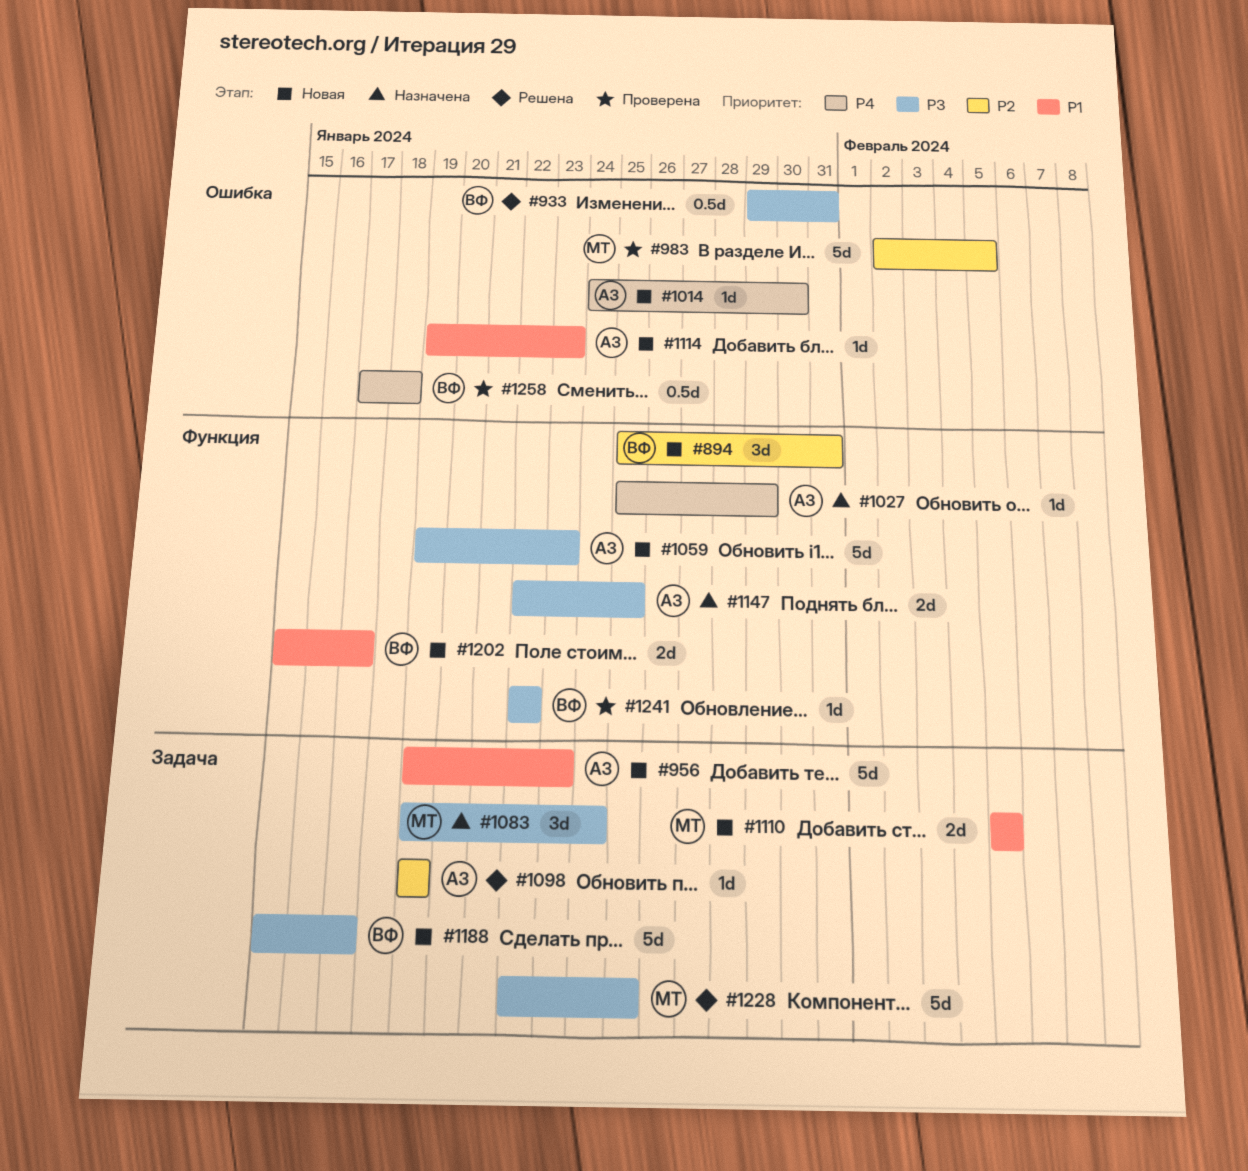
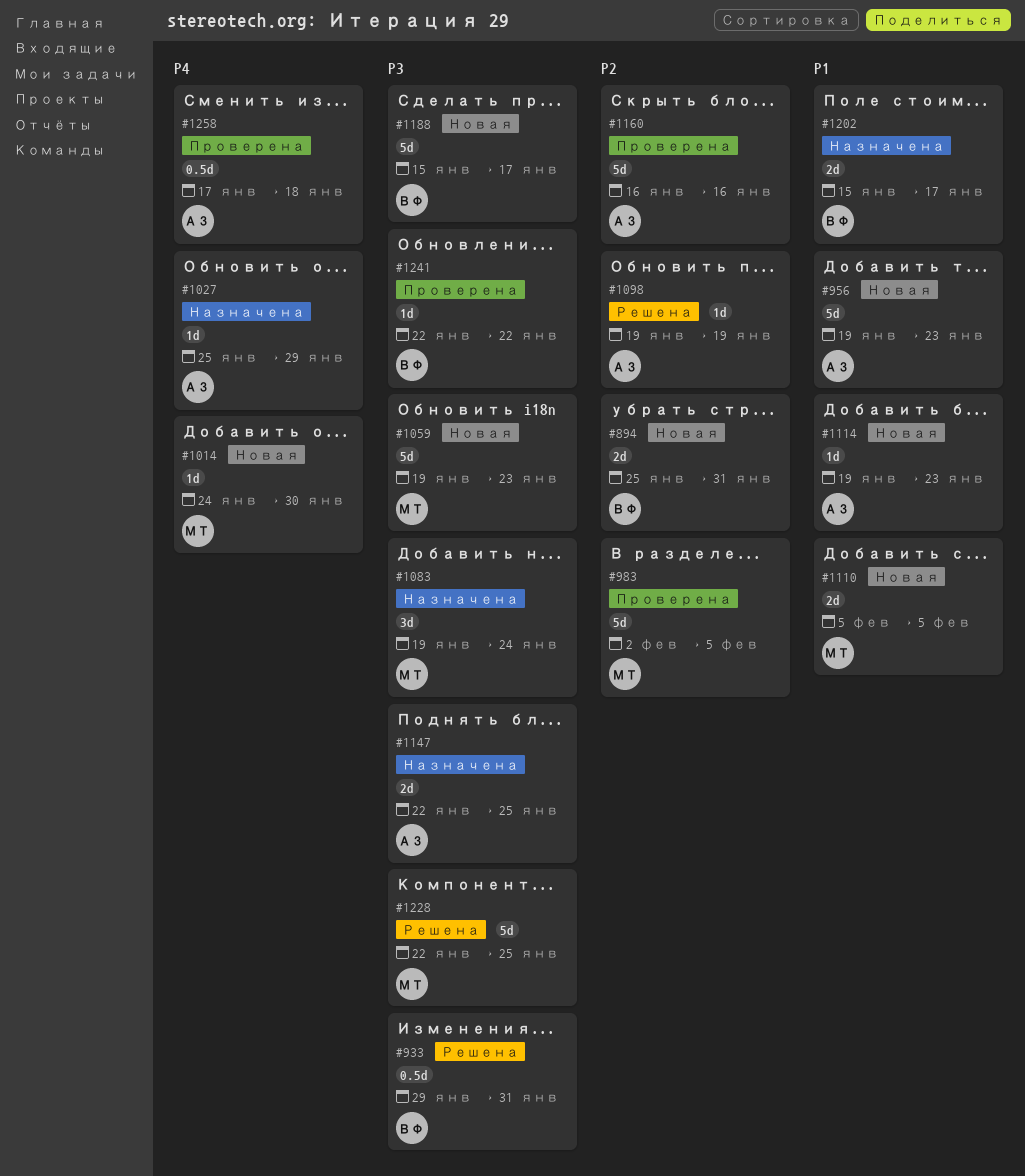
#894, estimate: 3d -> 2d
#1014, owner: АЗ -> МТ
#1059, owner: АЗ -> МТ
#1160: none -> present
#1202, status: Новая -> Назначена
#1258, owner: ВФ -> АЗ

